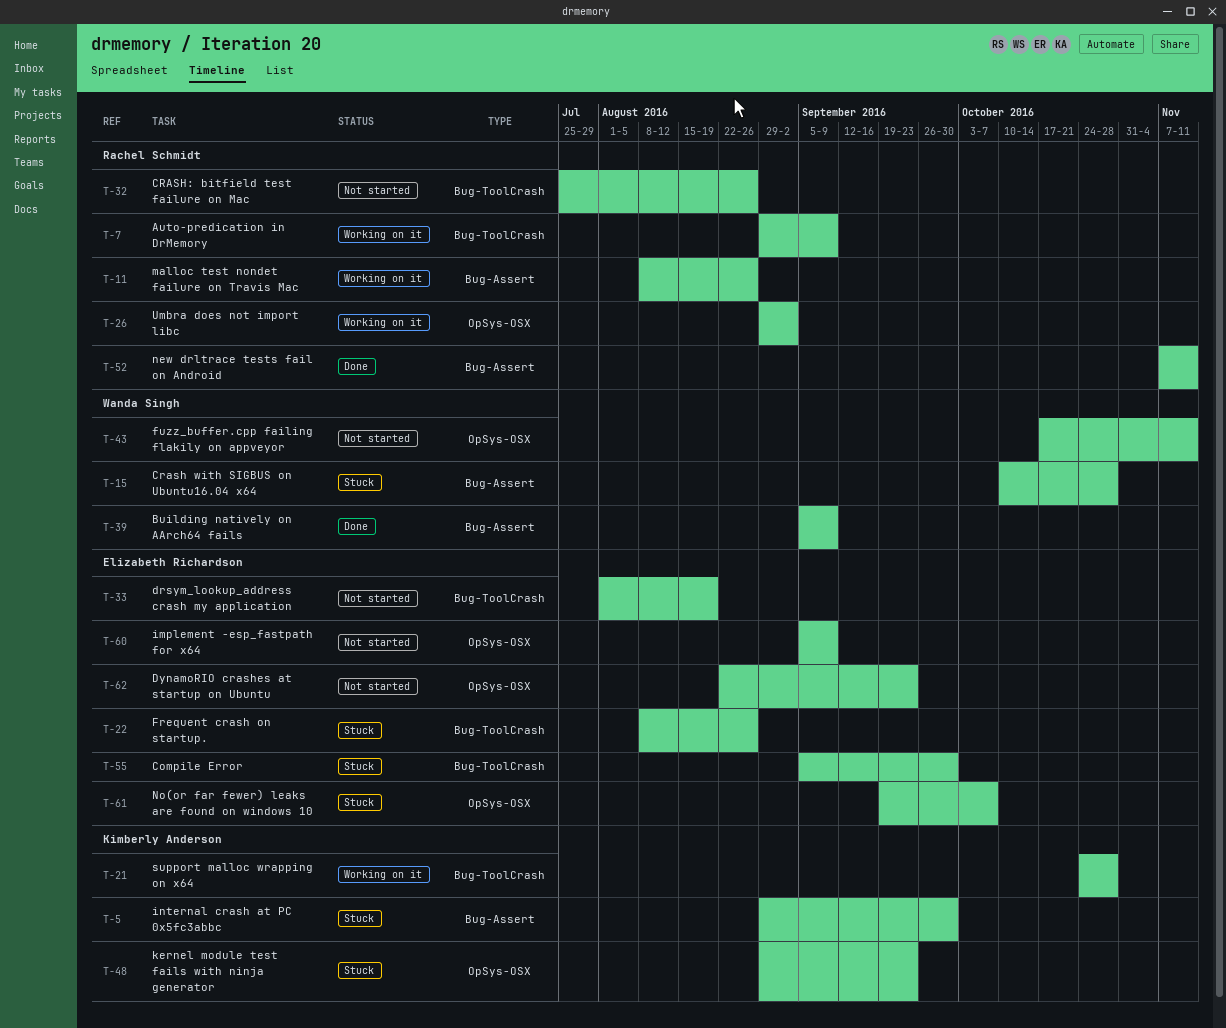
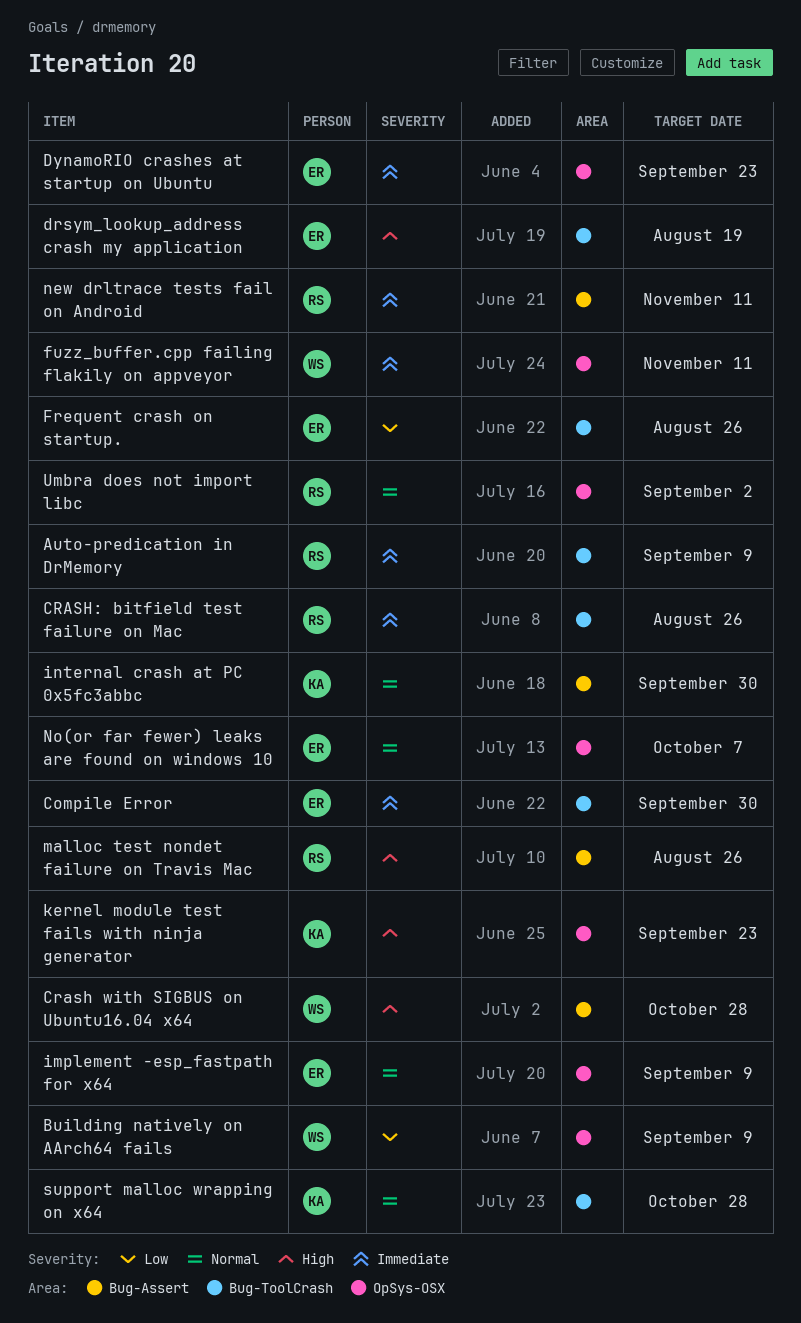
Building natively on AArch64 fails, label: Bug-Assert -> OpSys-OSX

